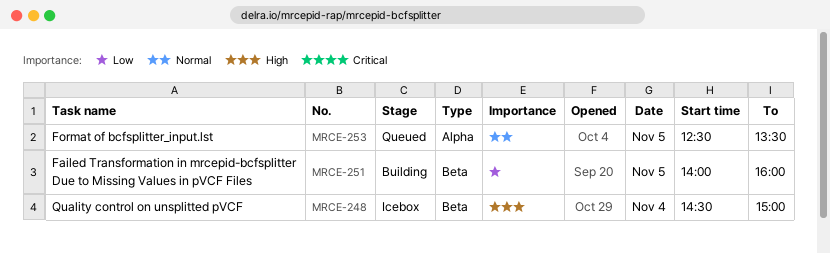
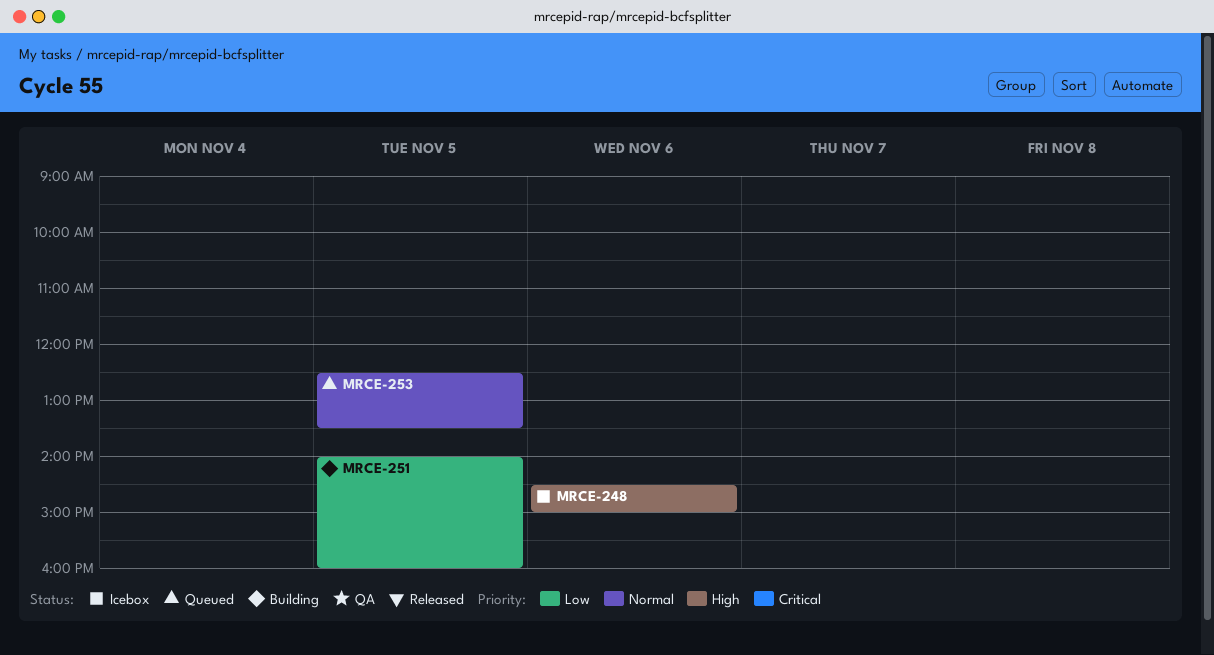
MRCE-248, day: Nov 4 -> Nov 6

